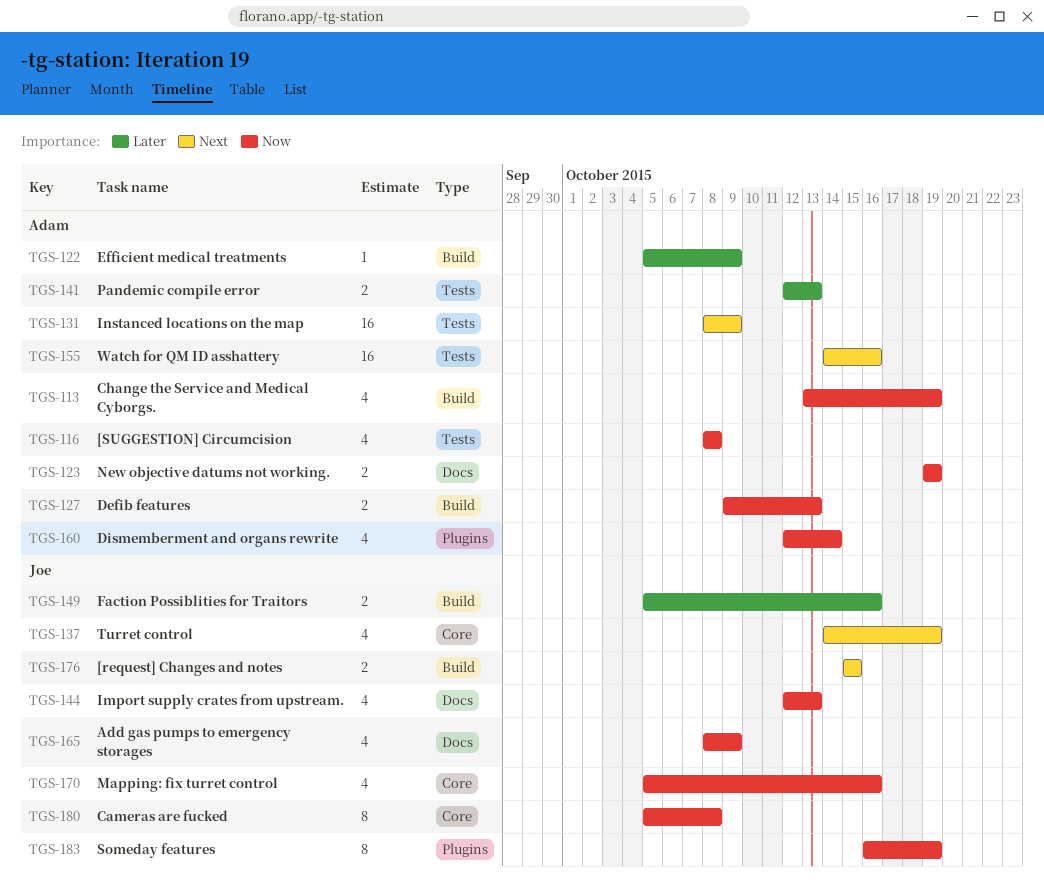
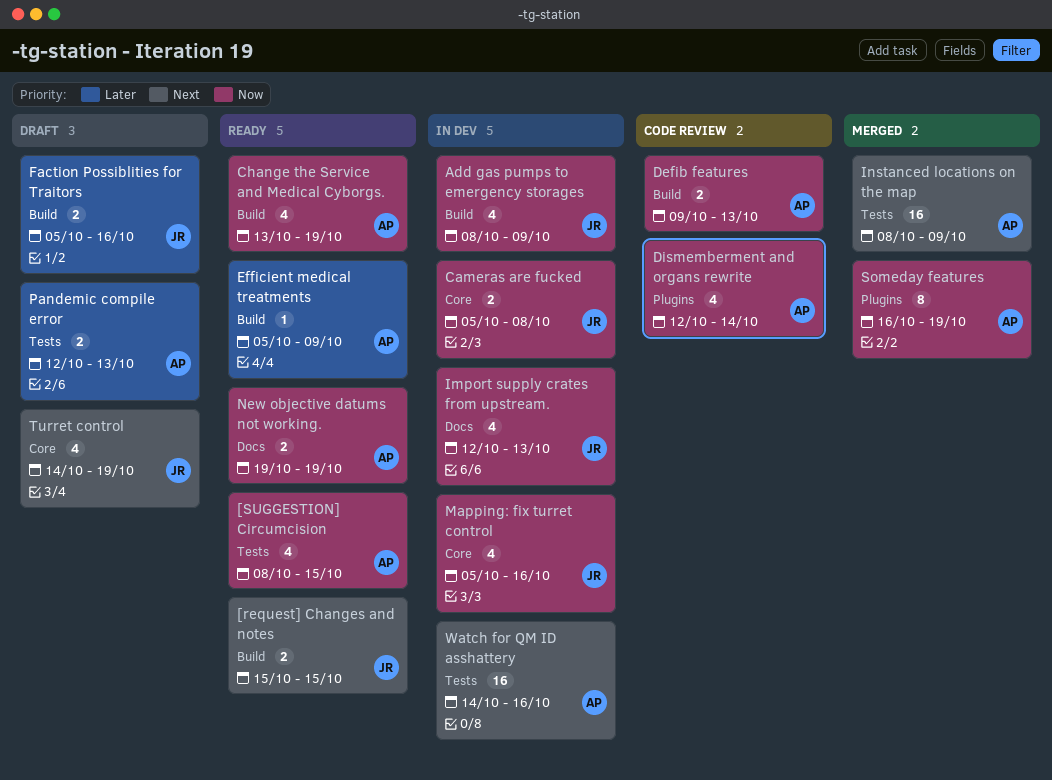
[SUGGESTION] Circumcision, due: Oct 8 -> Oct 15
Add gas pumps to emergency storages, label: Docs -> Build
Cameras are fucked, estimate: 8 -> 2
Someday features, owner: Joe -> Adam

